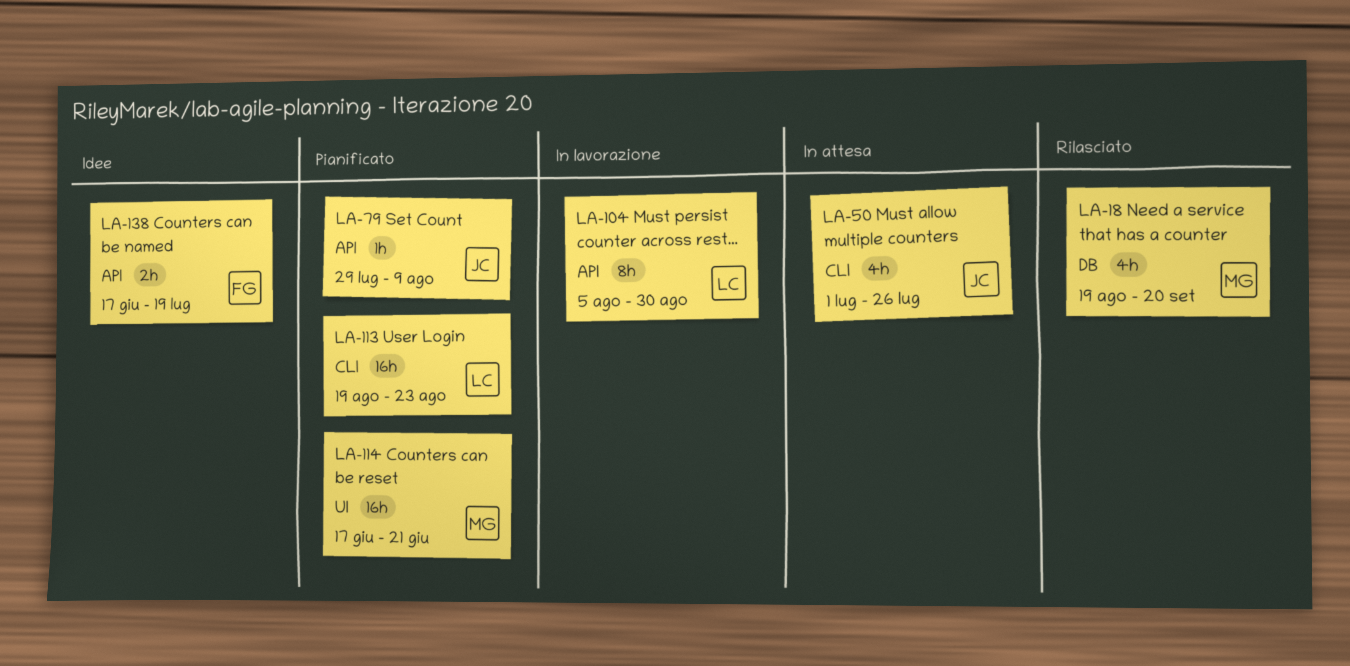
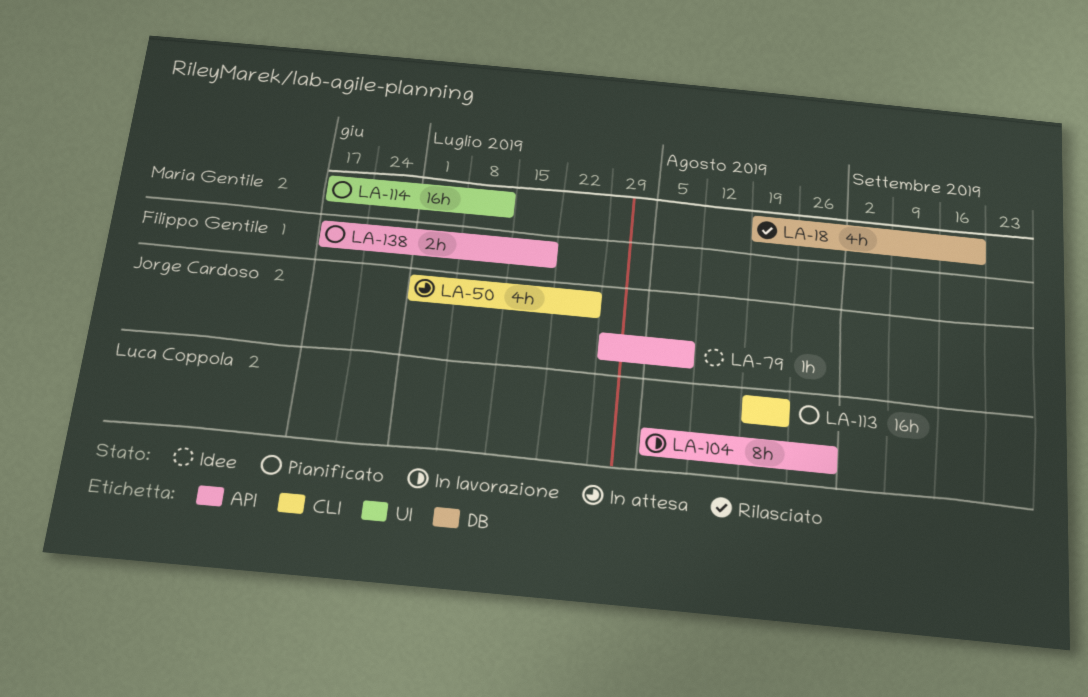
LA-79, status: Pianificato -> Idee
LA-114, due: Jun 21 -> Jul 12
LA-138, status: Idee -> Pianificato

